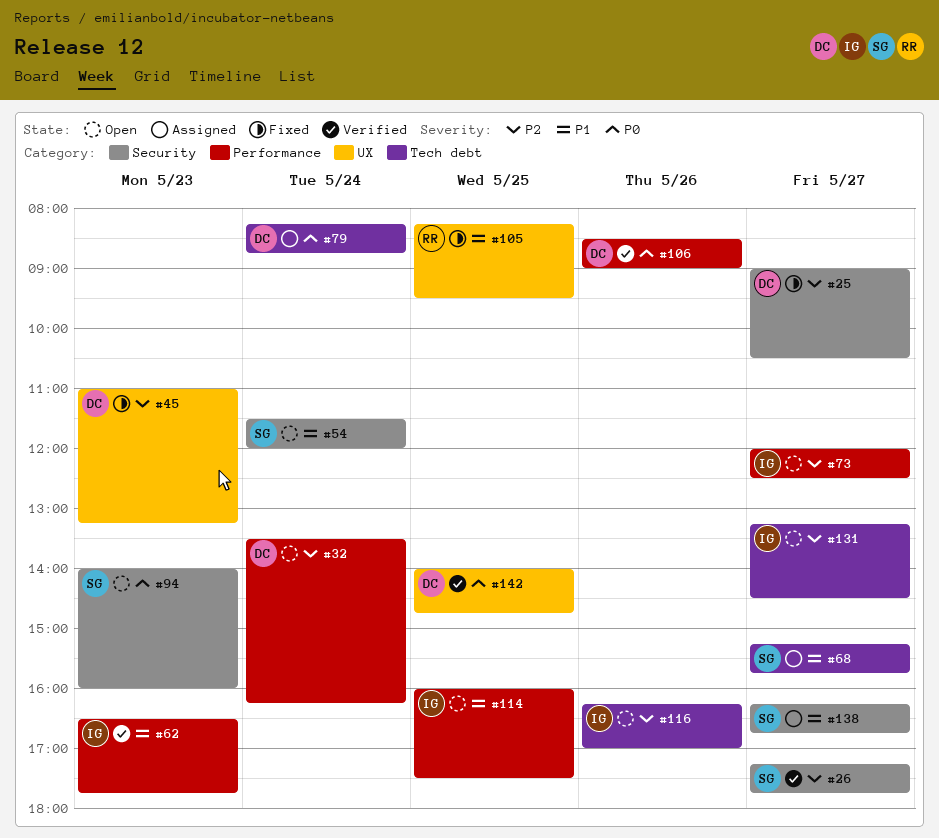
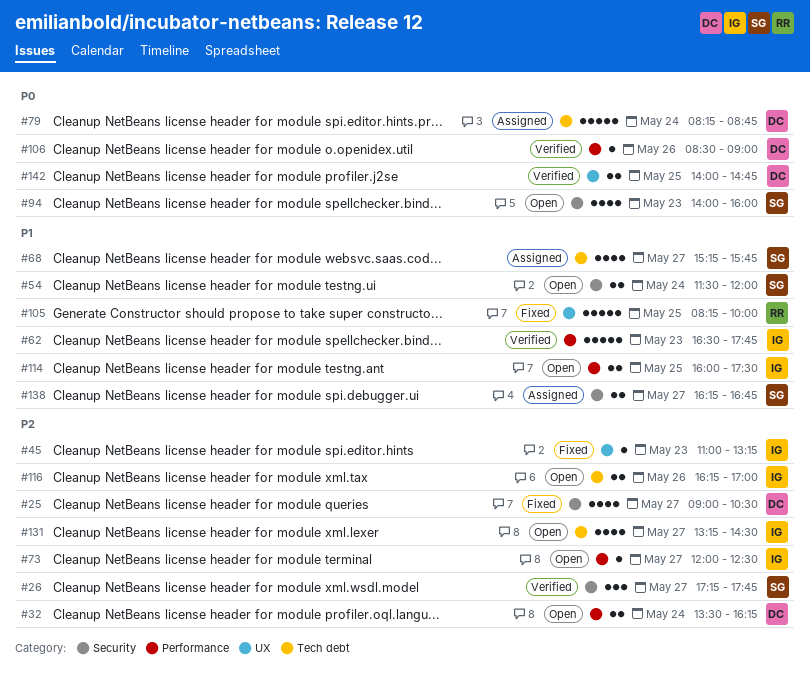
#45, owner: DC -> IG
#105, ends: 09:30 -> 10:00

